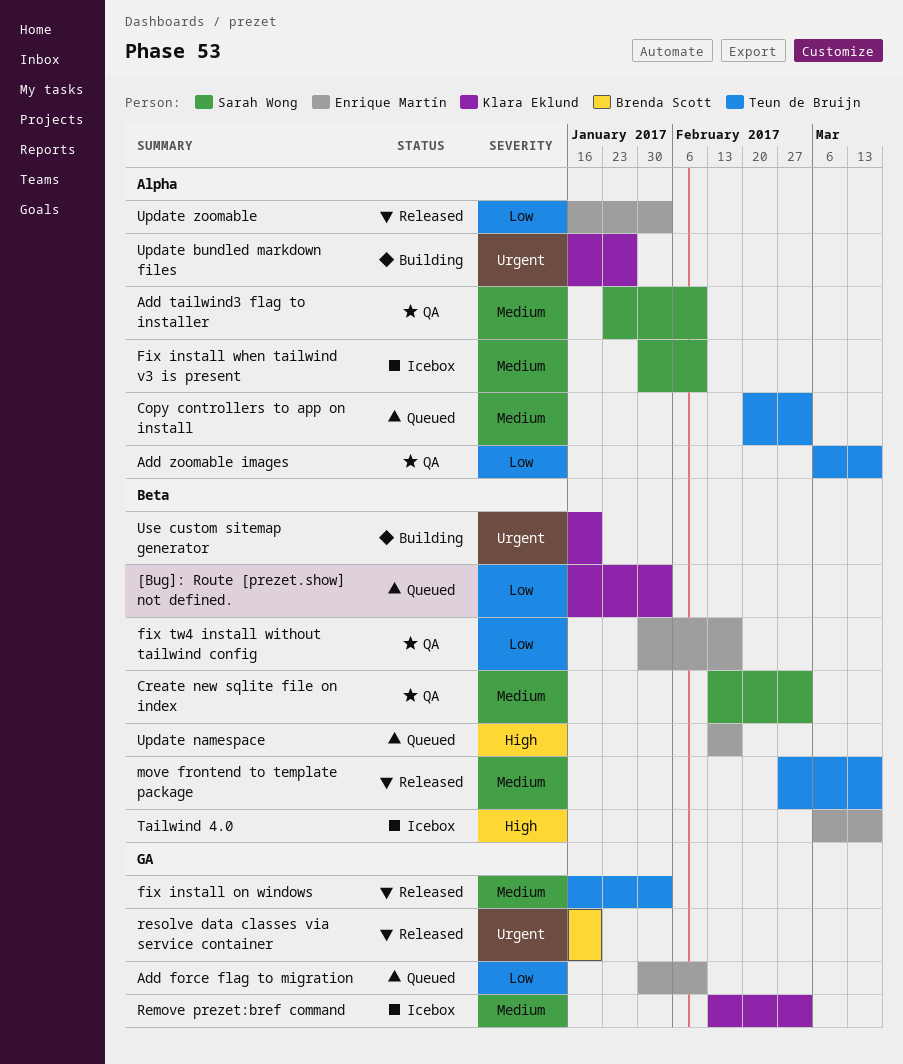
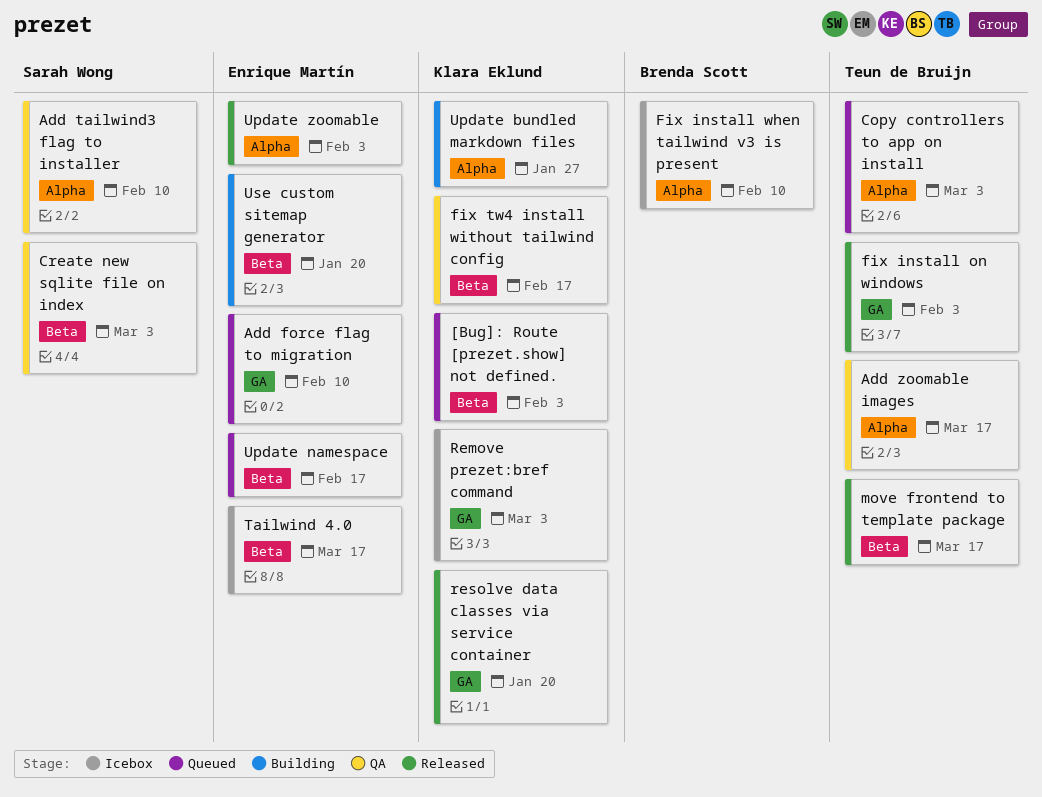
Fix install when tailwind v3 is present, owner: Sarah Wong -> Brenda Scott
fix tw4 install without tailwind config, owner: Enrique Martín -> Klara Eklund
resolve data classes via service container, owner: Brenda Scott -> Klara Eklund
Use custom sitemap generator, owner: Klara Eklund -> Enrique Martín

